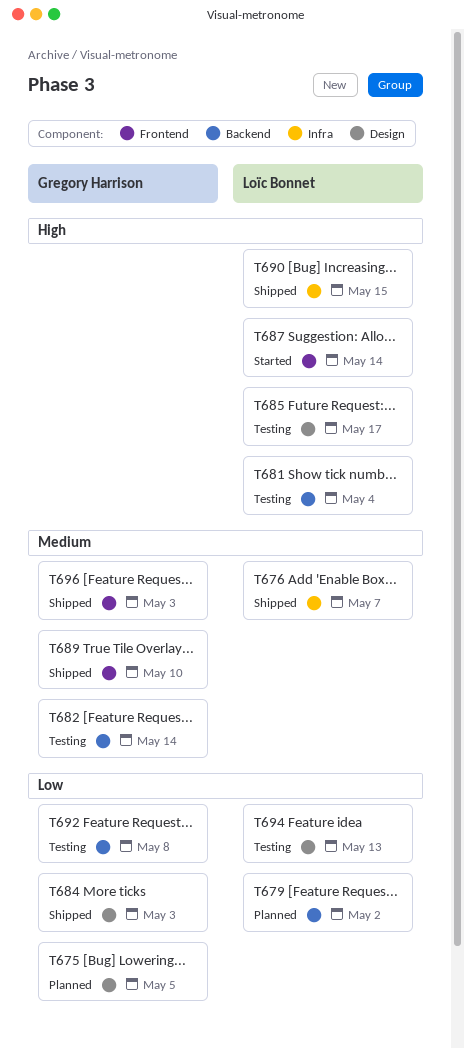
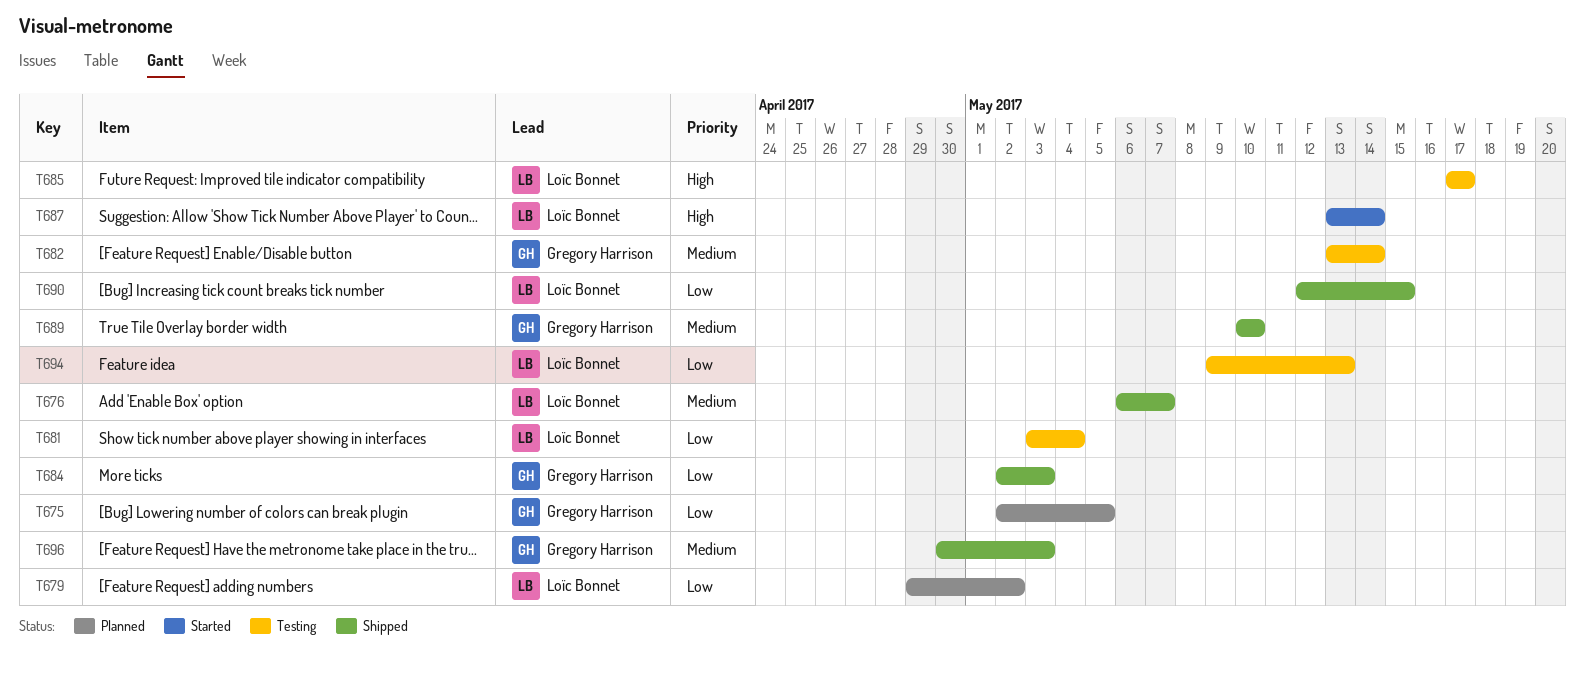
T681, priority: High -> Low
T690, priority: High -> Low
T692: present -> none

